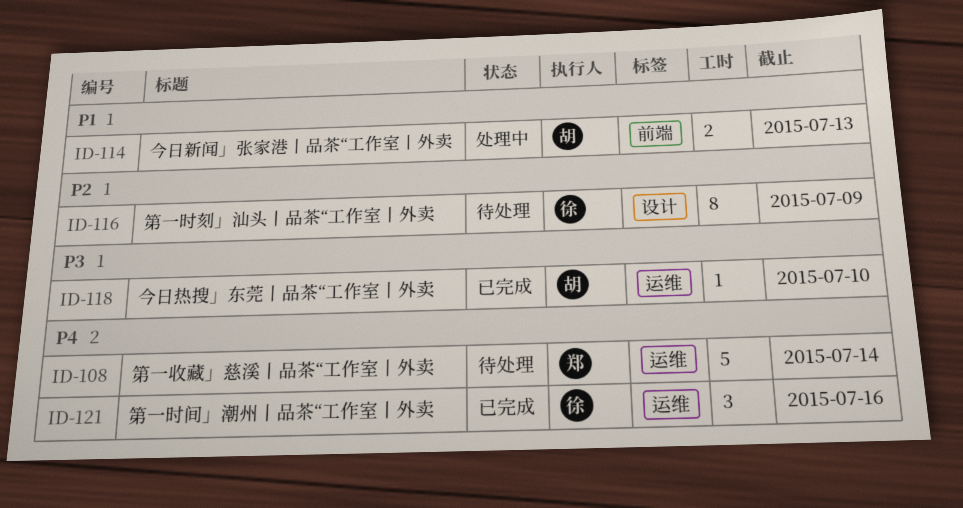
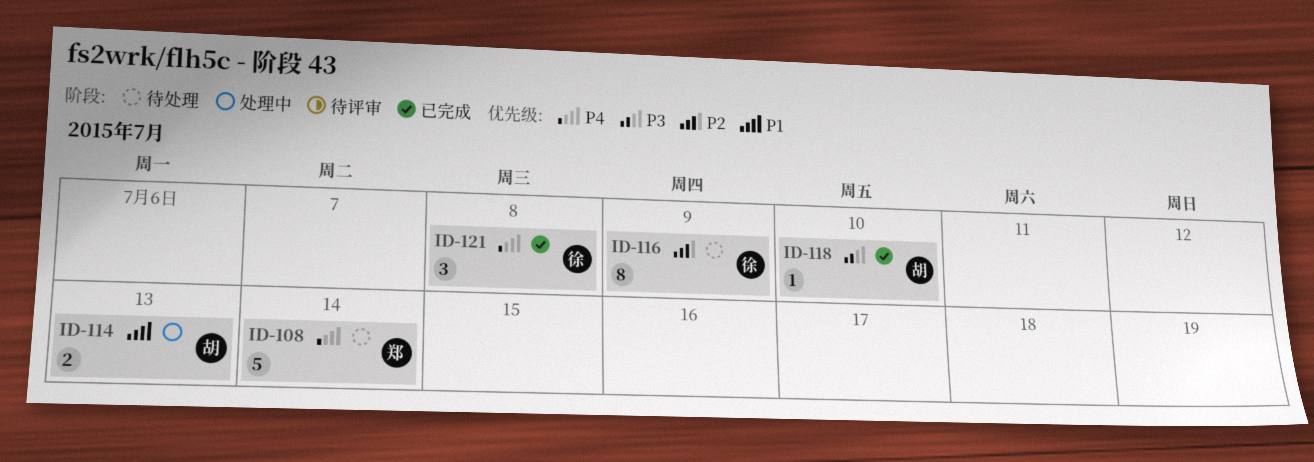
ID-121, due: Jul 16 -> Jul 8

